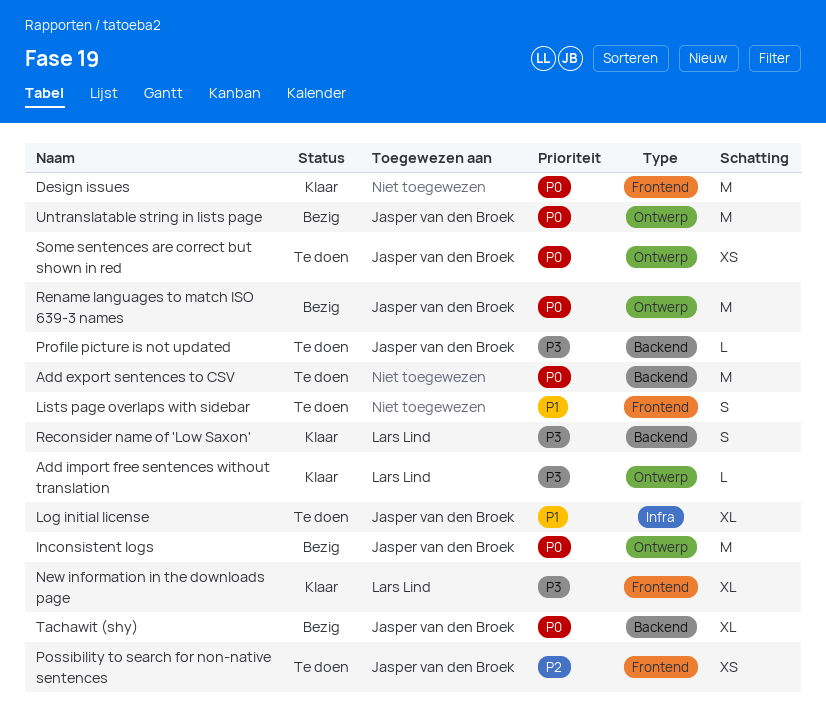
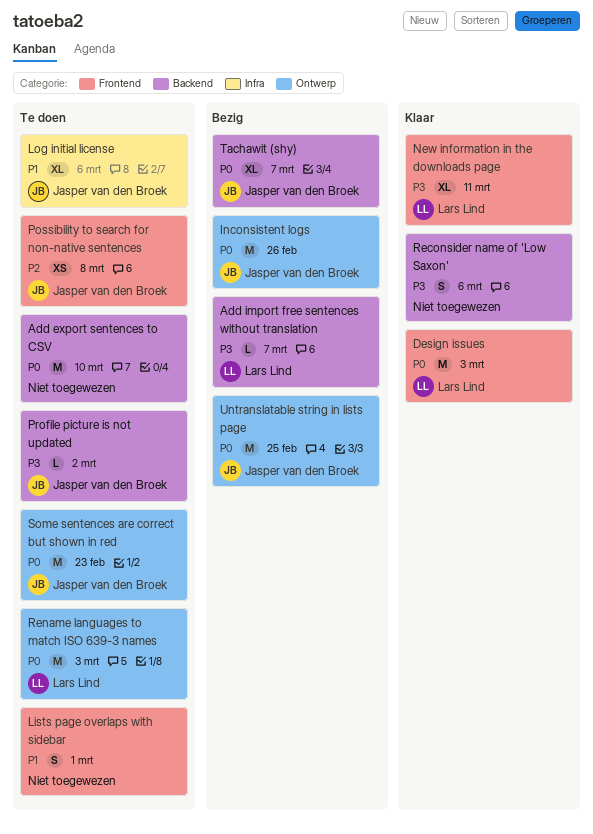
Add import free sentences without translation, status: Klaar -> Bezig
Add import free sentences without translation, label: Ontwerp -> Backend
Design issues, owner: none -> Lars Lind
Reconsider name of 'Low Saxon', owner: Lars Lind -> none
Rename languages to match ISO 639-3 names, status: Bezig -> Te doen
Rename languages to match ISO 639-3 names, owner: Jasper van den Broek -> Lars Lind
Some sentences are correct but shown in red, estimate: XS -> M

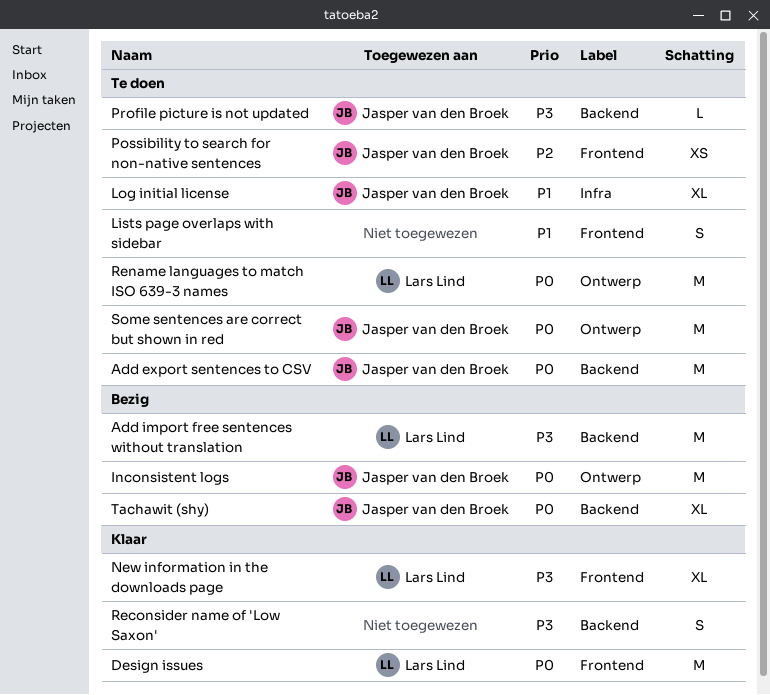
Add export sentences to CSV, owner: none -> Jasper van den Broek
Add import free sentences without translation, estimate: L -> M
Untranslatable string in lists page: present -> none

